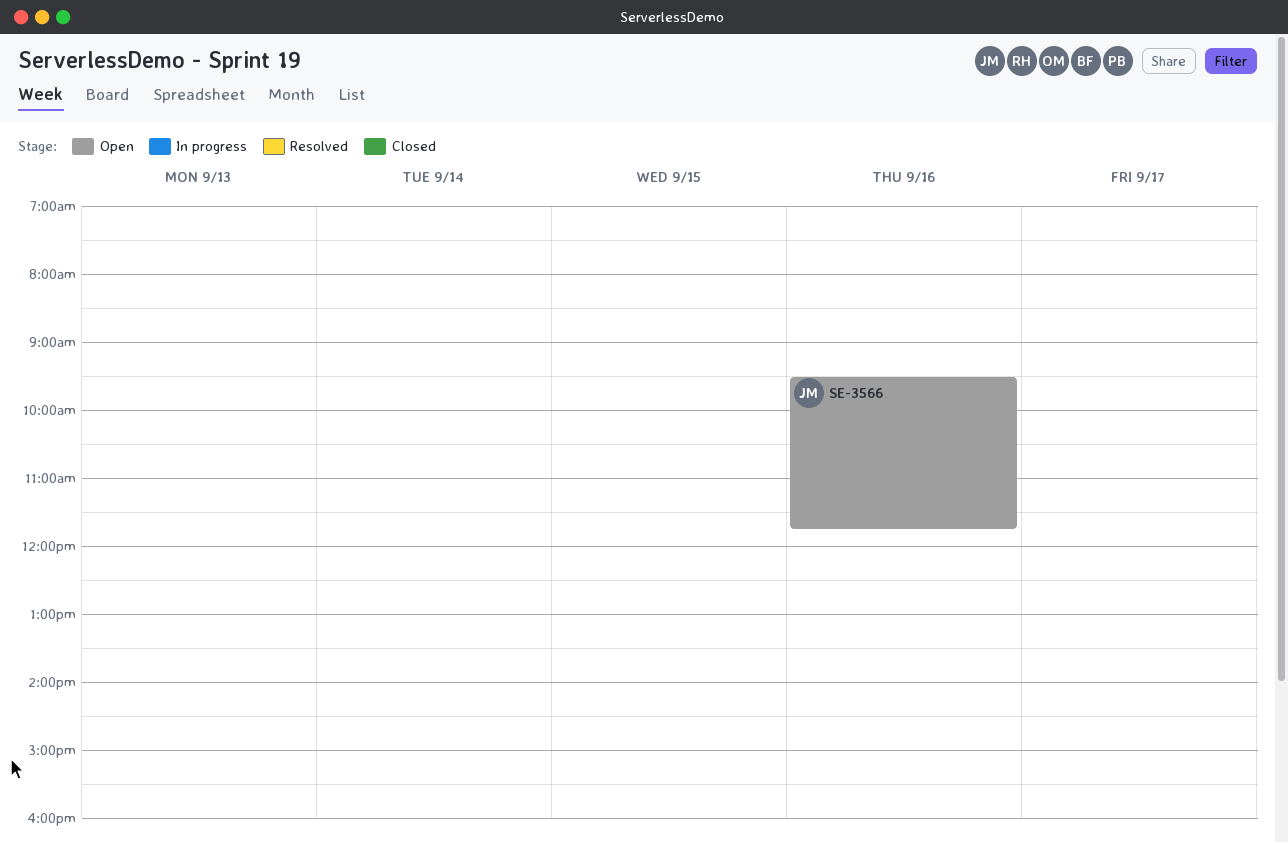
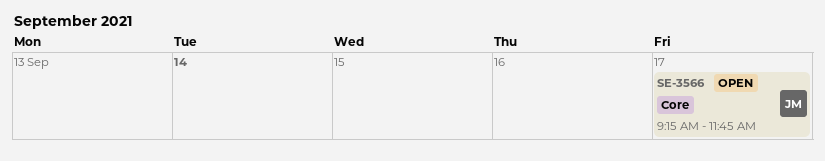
SE-3566, day: Sep 16 -> Sep 17
SE-3566, begins: 09:30 -> 09:15

